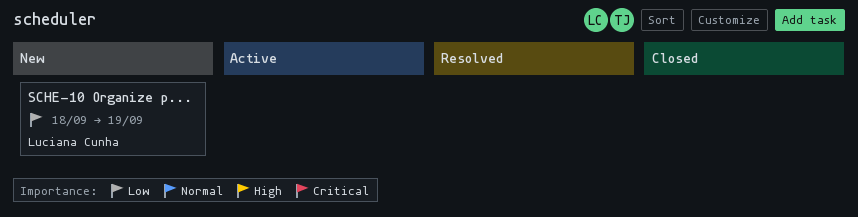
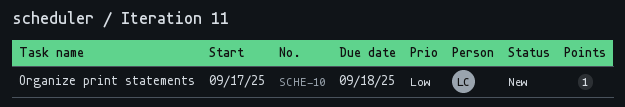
SCHE-10, start: Sep 18 -> Sep 17
SCHE-10, due: Sep 19 -> Sep 18

